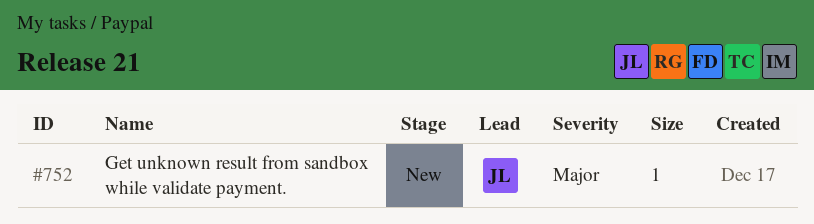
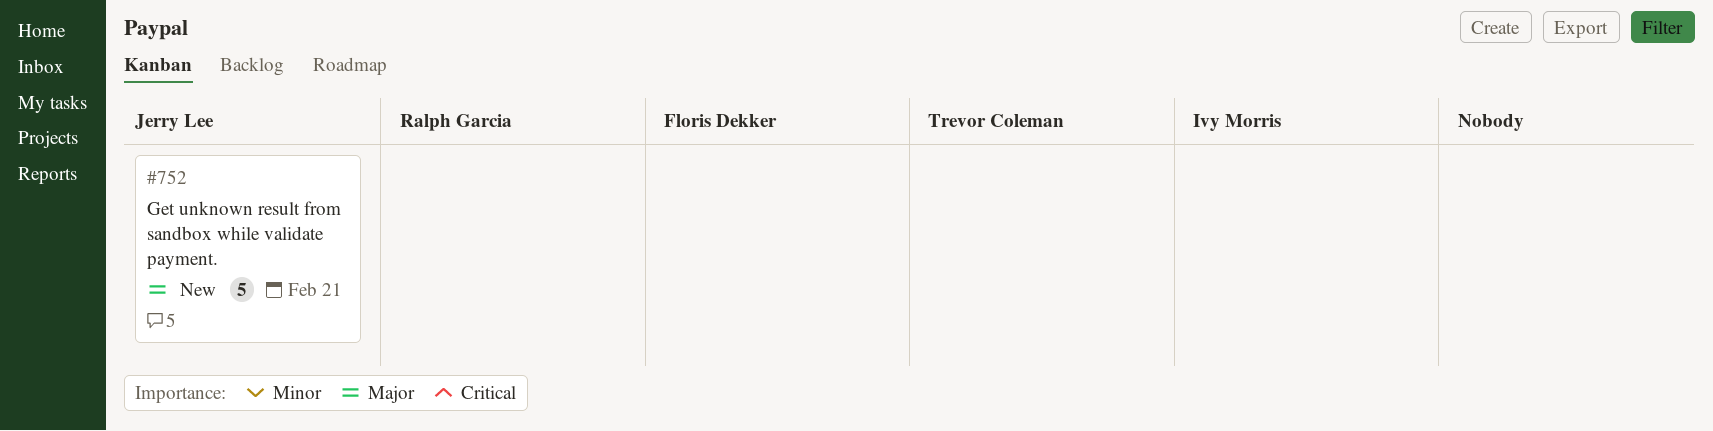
#752, estimate: 1 -> 5

